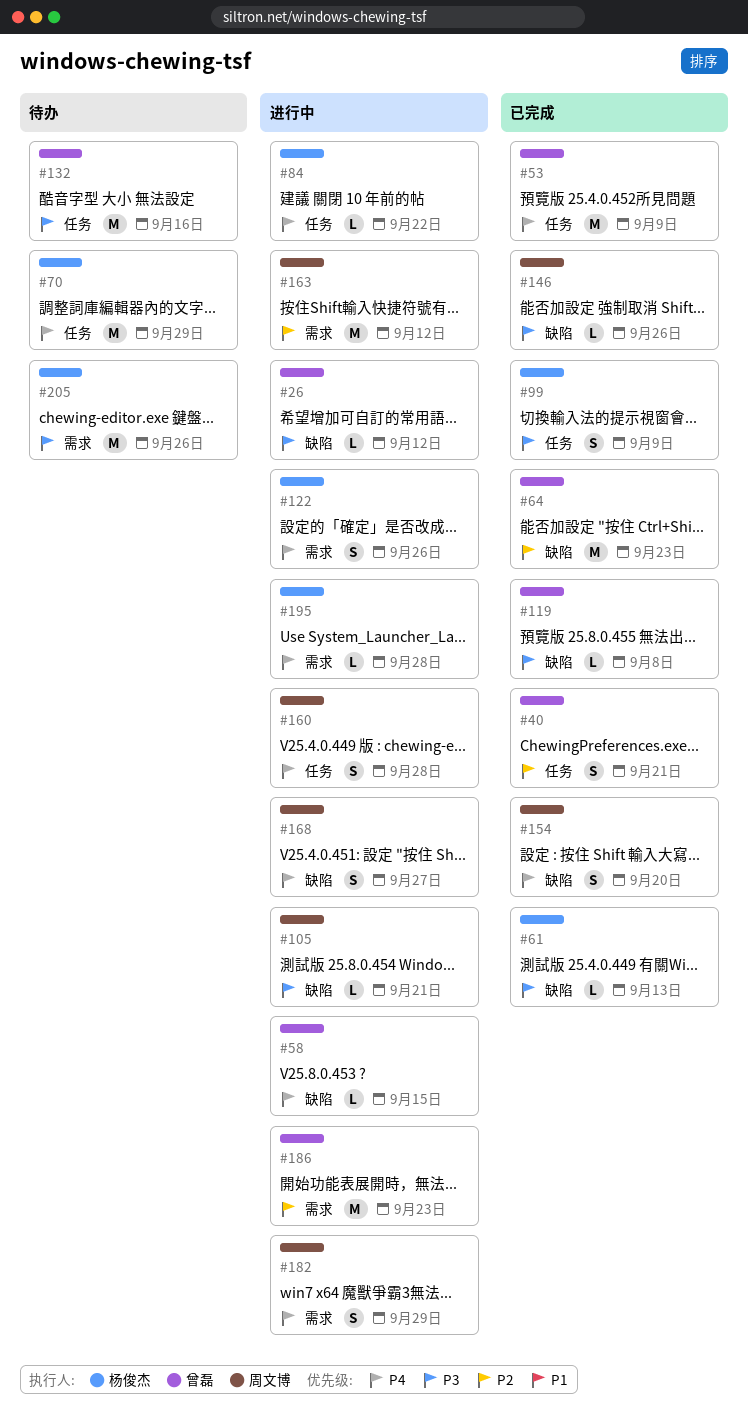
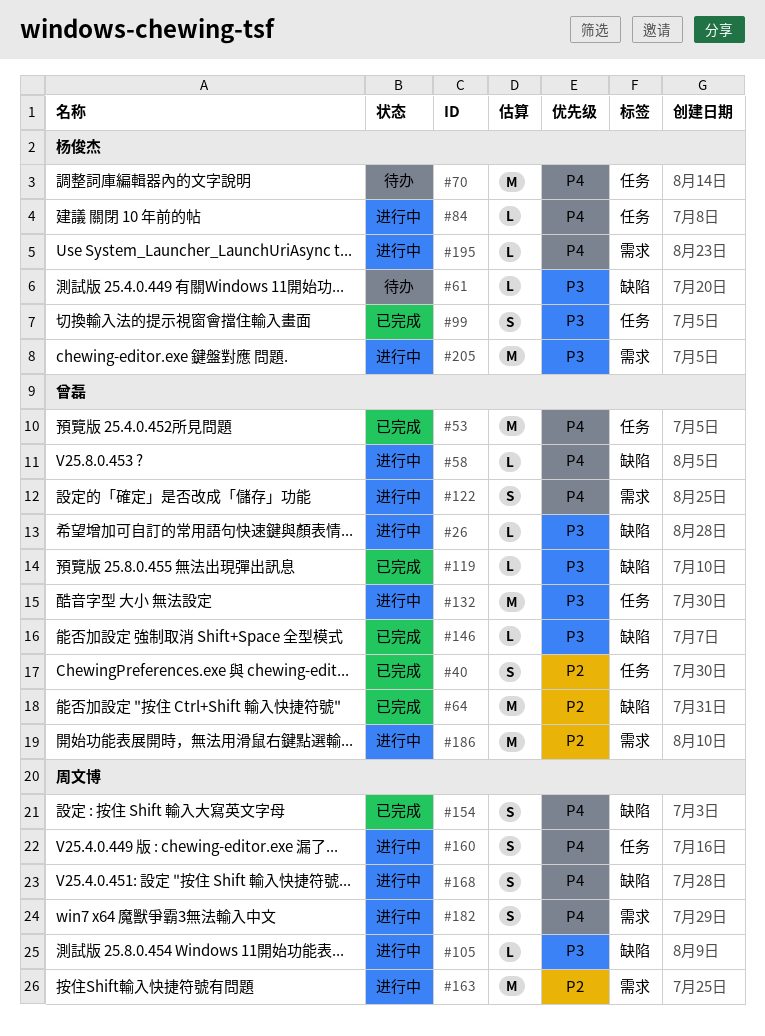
#61, status: 已完成 -> 待办
#122, owner: 杨俊杰 -> 曾磊
#132, status: 待办 -> 进行中
#146, owner: 周文博 -> 曾磊
#205, status: 待办 -> 进行中

